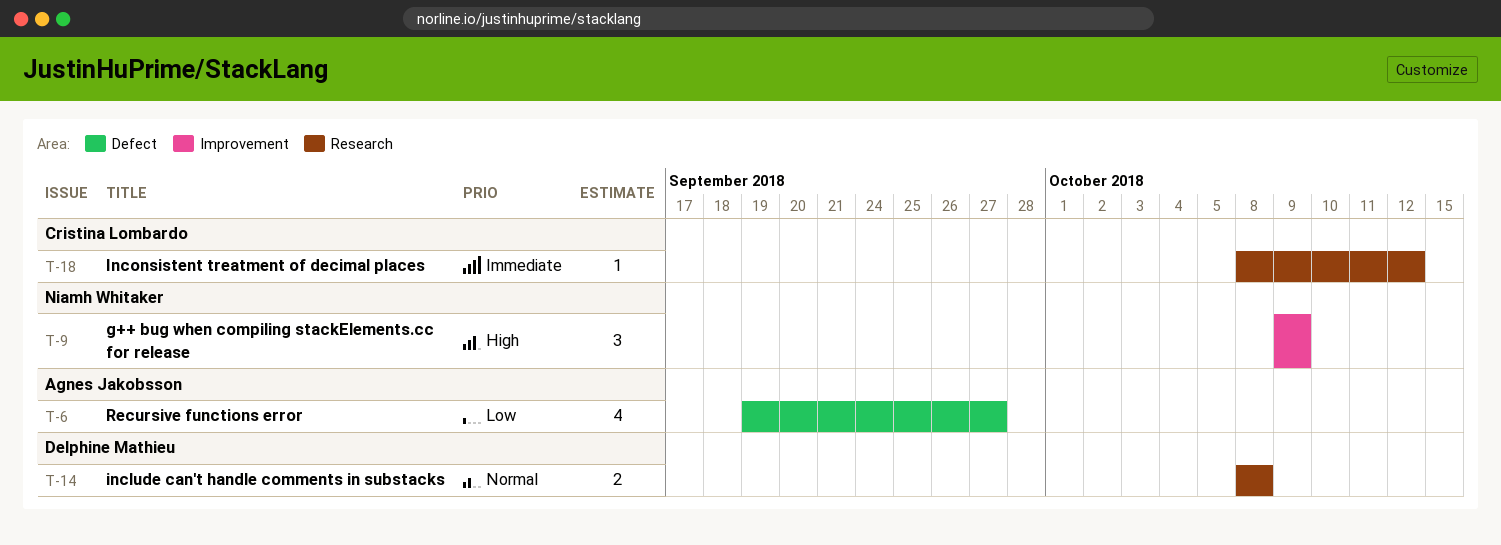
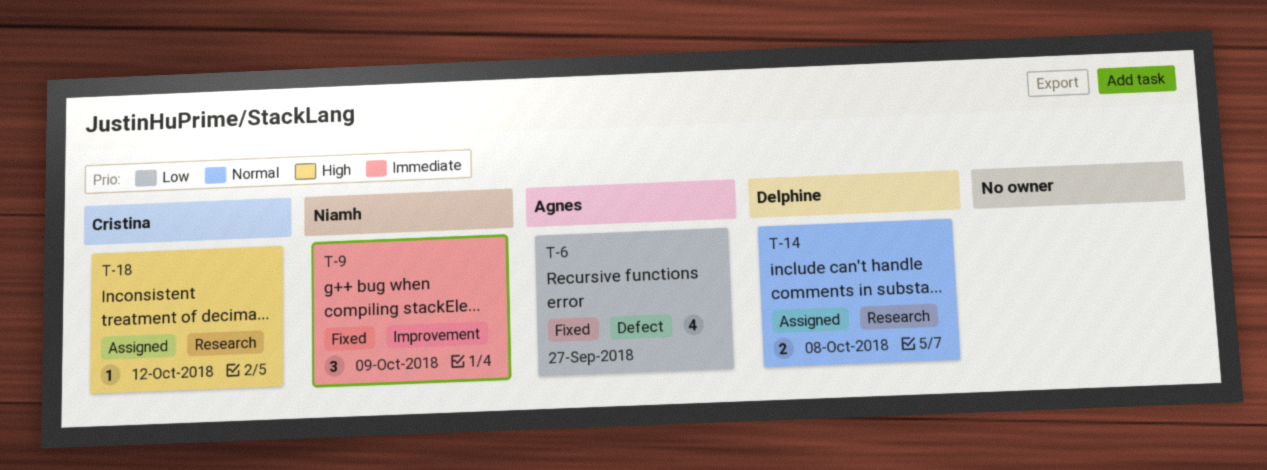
T-9, priority: High -> Immediate
T-18, priority: Immediate -> High

